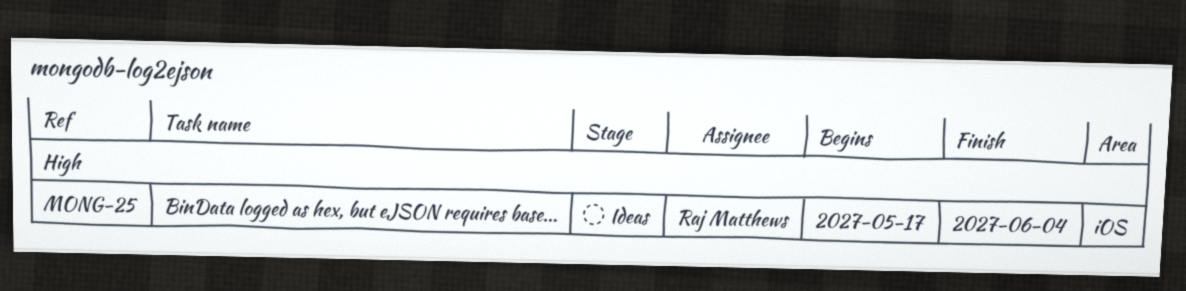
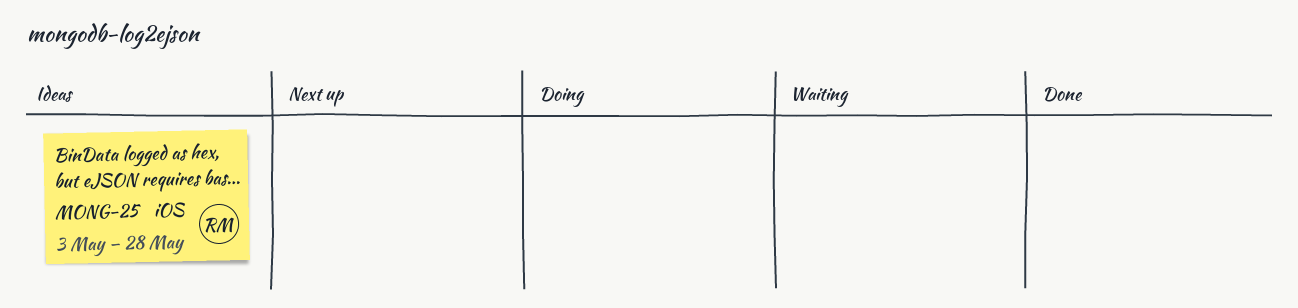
MONG-25, start: May 17 -> May 3
MONG-25, due: Jun 4 -> May 28

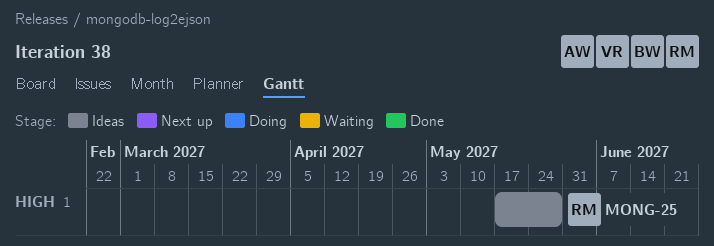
MONG-25, start: May 3 -> May 17

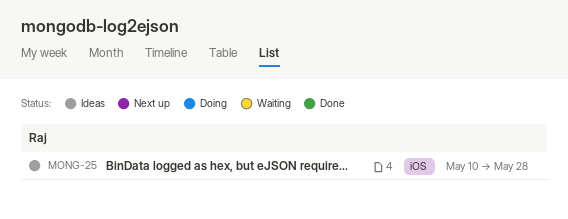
MONG-25, start: May 17 -> May 10

